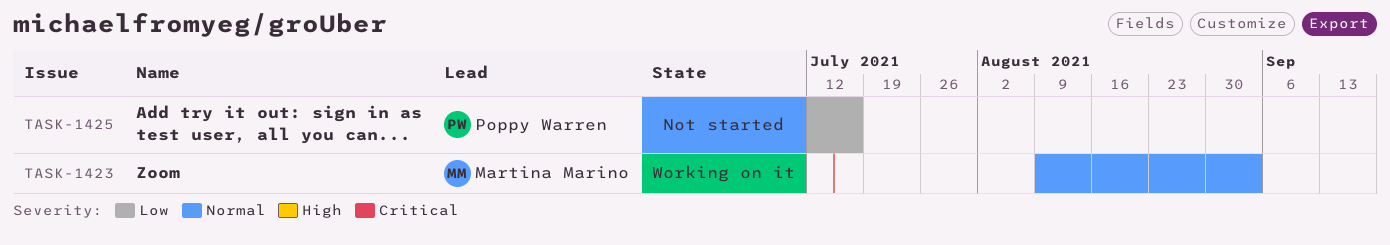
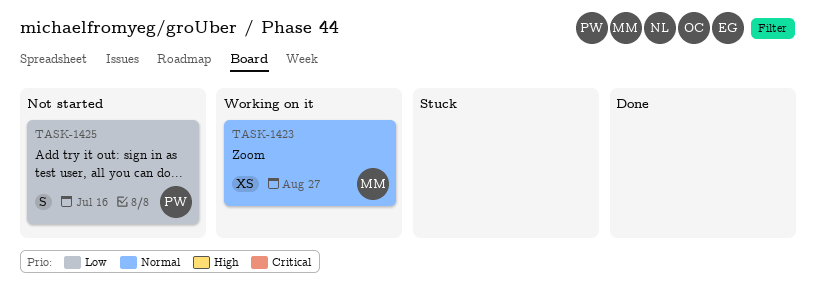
TASK-1423, due: Sep 3 -> Aug 27

